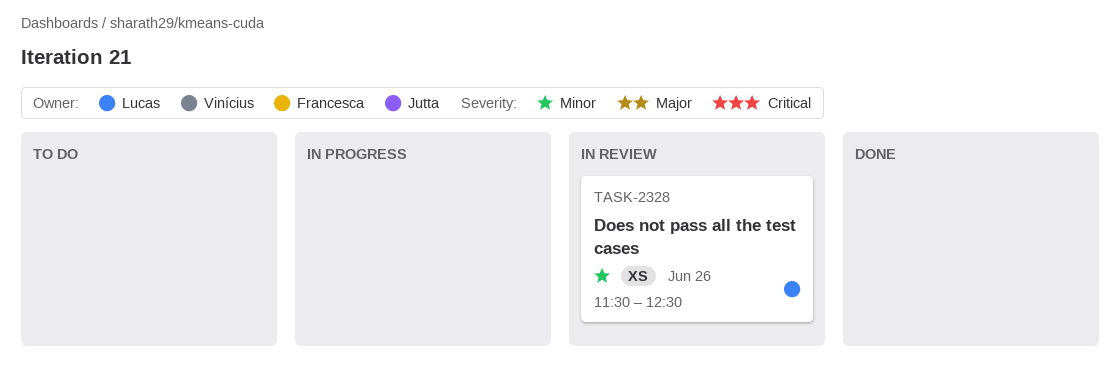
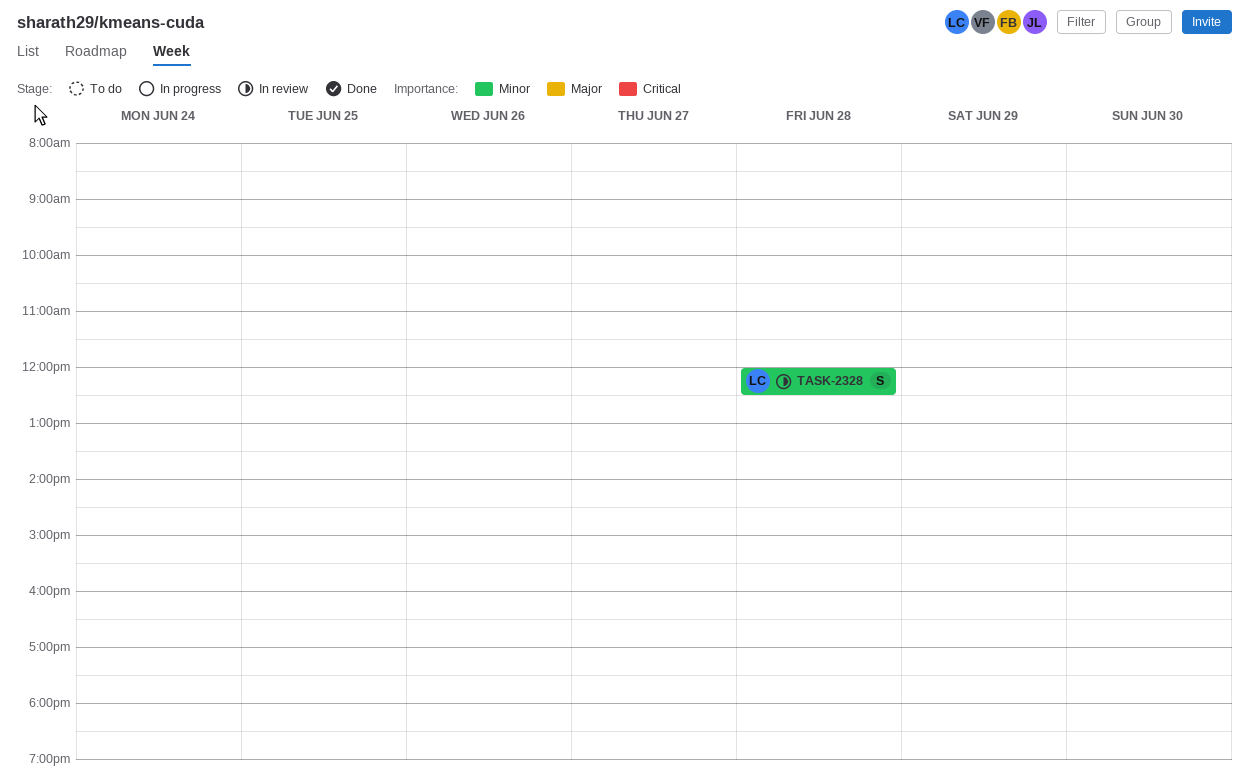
TASK-2328, estimate: XS -> S
TASK-2328, day: Jun 26 -> Jun 28
TASK-2328, begins: 11:30 -> 12:00

